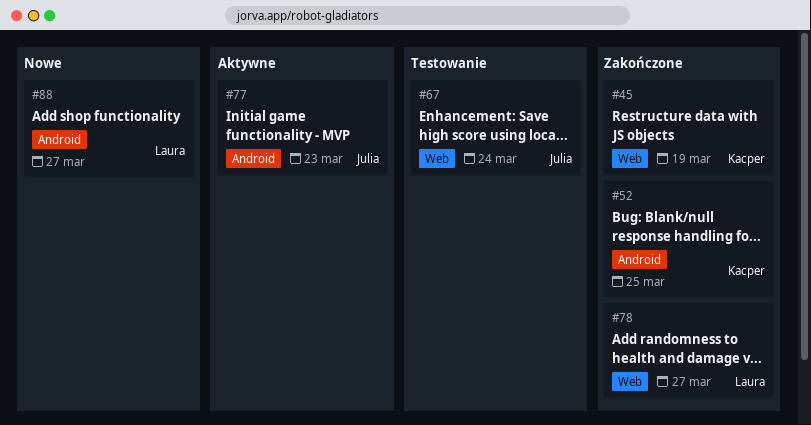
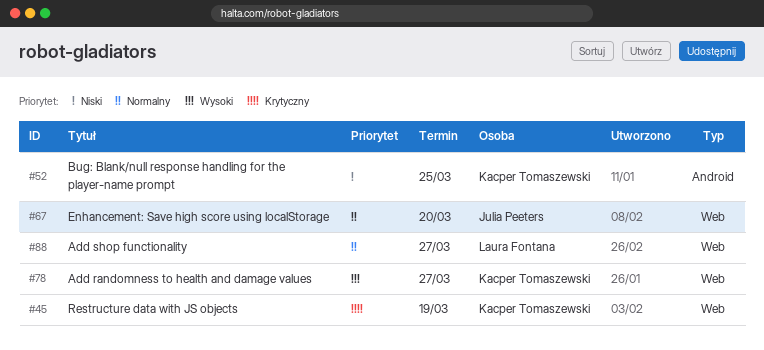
#67, due: Mar 24 -> Mar 20
#77: present -> none
#78, owner: Laura Fontana -> Kacper Tomaszewski
#88, label: Android -> Web

